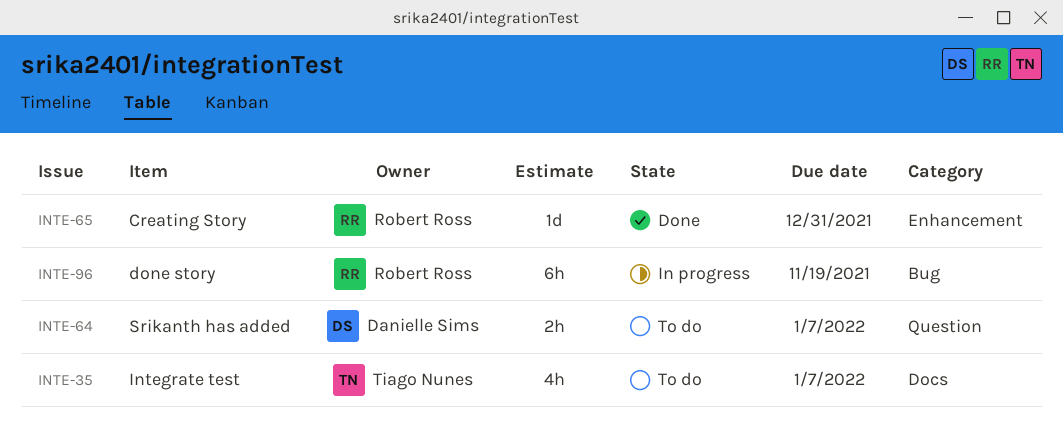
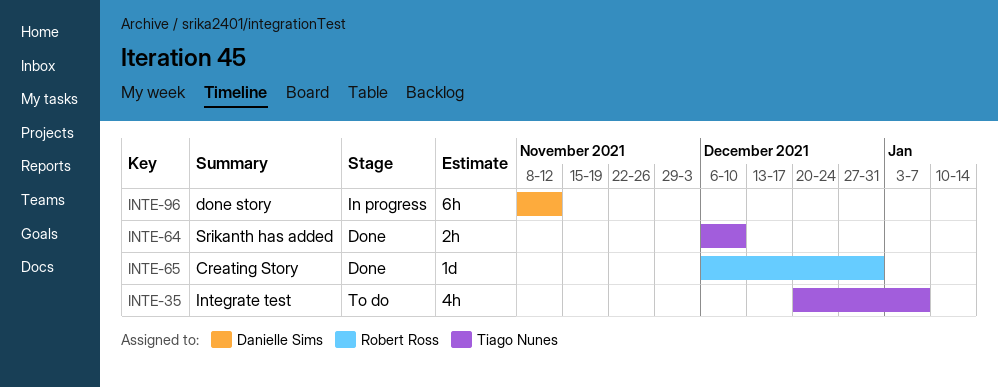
INTE-64, status: To do -> Done
INTE-64, owner: Danielle Sims -> Tiago Nunes
INTE-64, due: Jan 7 -> Dec 10
INTE-96, owner: Robert Ross -> Danielle Sims
INTE-96, due: Nov 19 -> Nov 12

